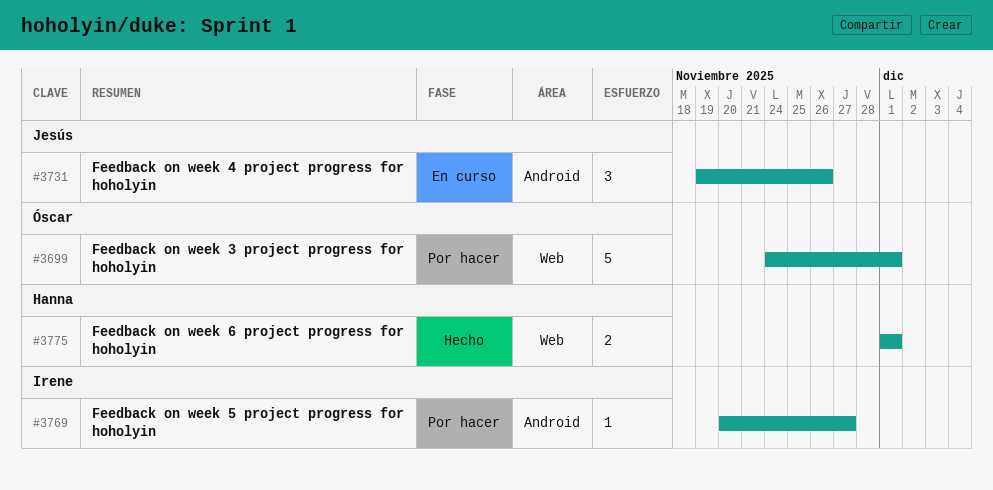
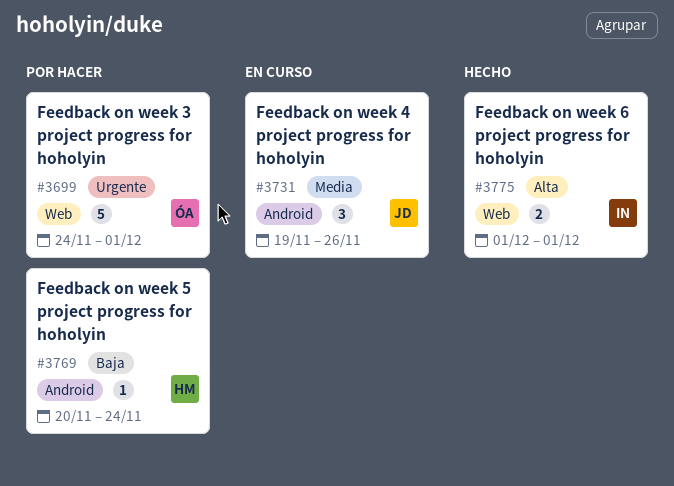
#3769, owner: Irene -> Hanna
#3769, due: Nov 27 -> Nov 24
#3775, owner: Hanna -> Irene

